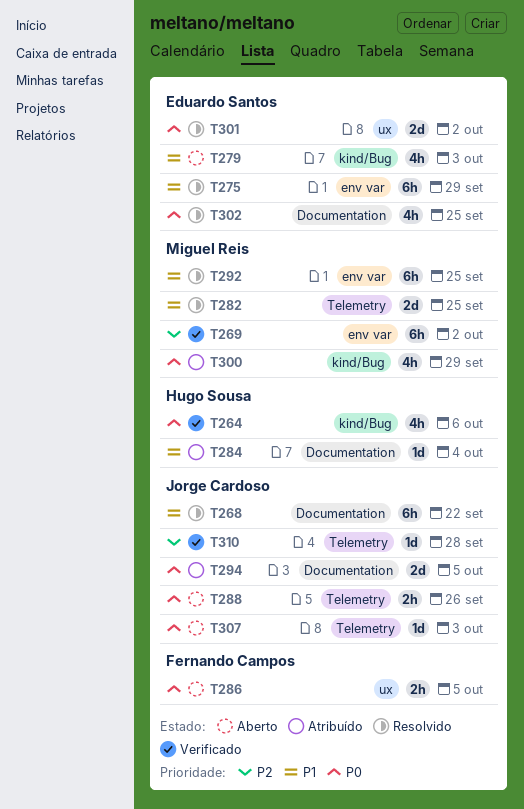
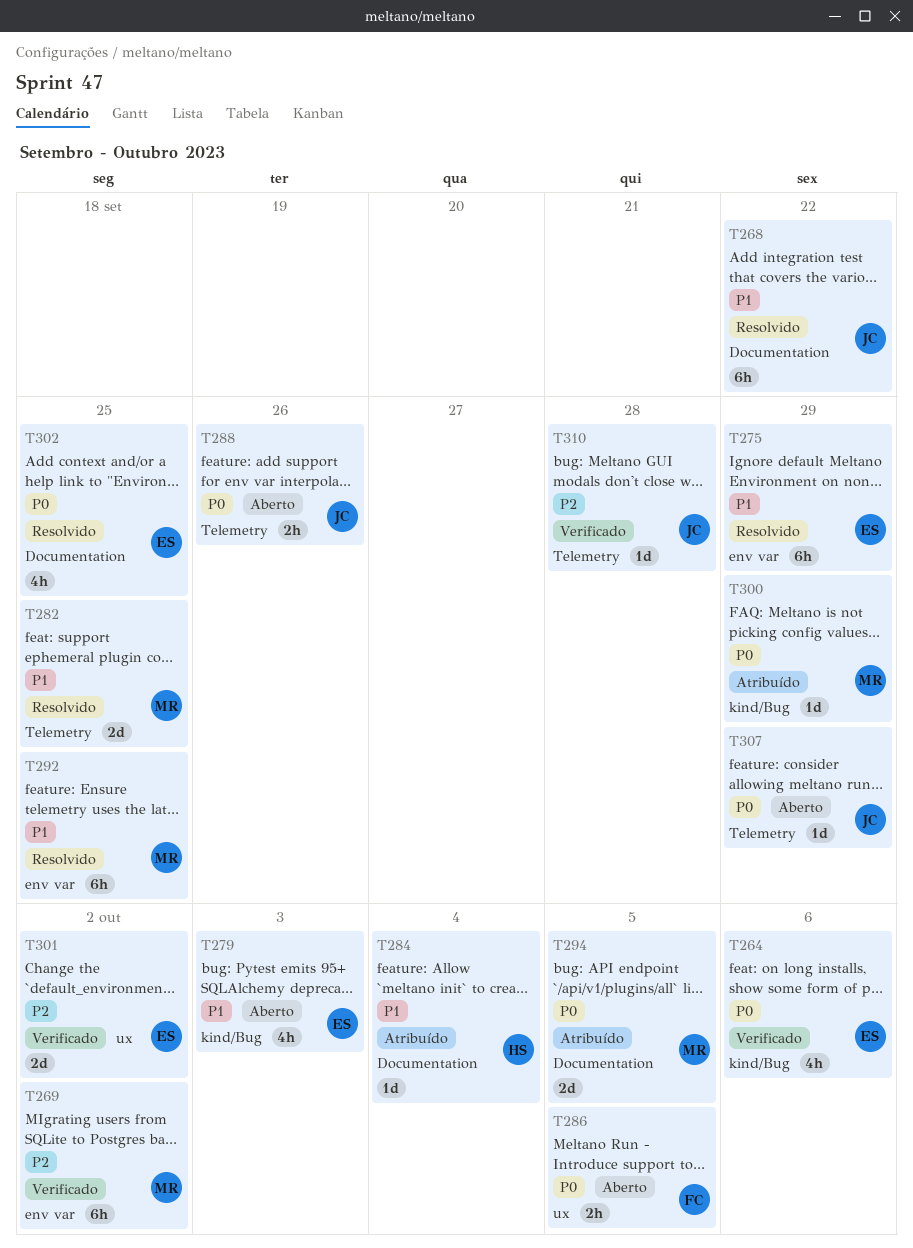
T264, owner: Hugo Sousa -> Eduardo Santos
T294, owner: Jorge Cardoso -> Miguel Reis
T300, estimate: 4h -> 1d
T301, status: Resolvido -> Verificado
T301, priority: P0 -> P2
T307, due: Oct 3 -> Sep 29

